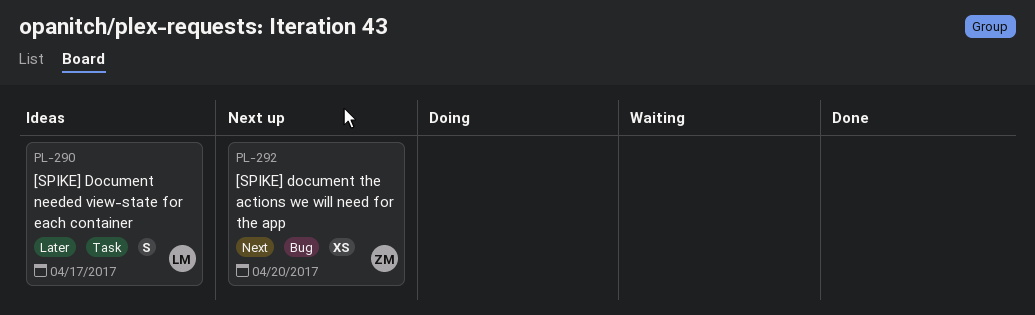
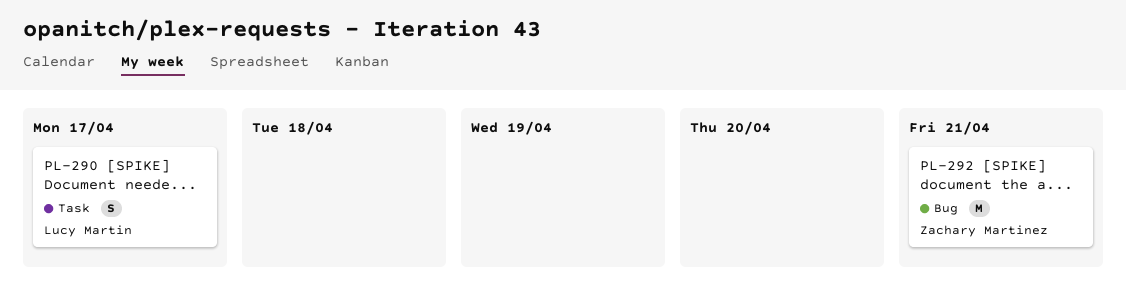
PL-292, estimate: XS -> M
PL-292, due: Apr 20 -> Apr 21

